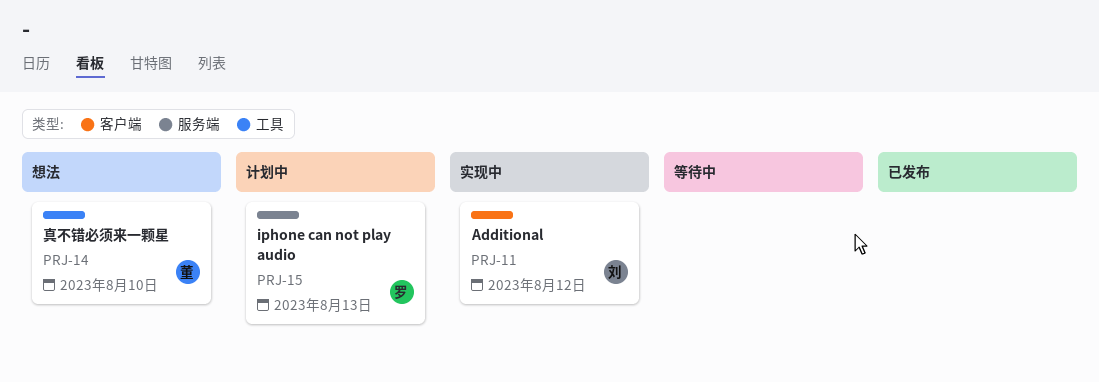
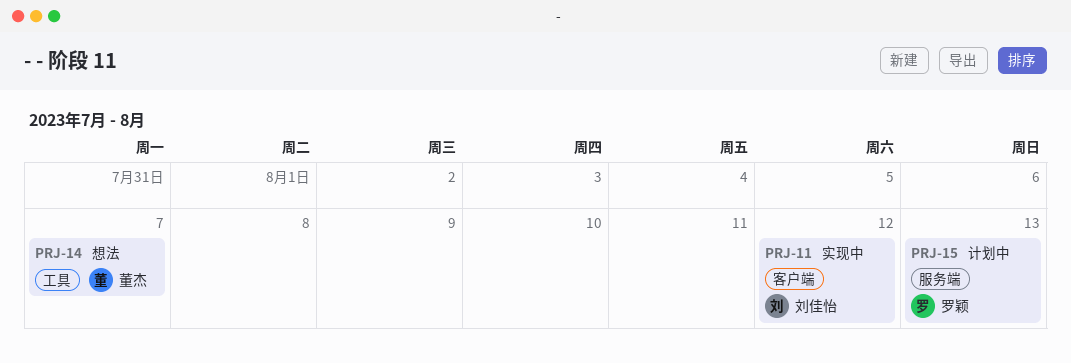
PRJ-14, due: Aug 10 -> Aug 7

